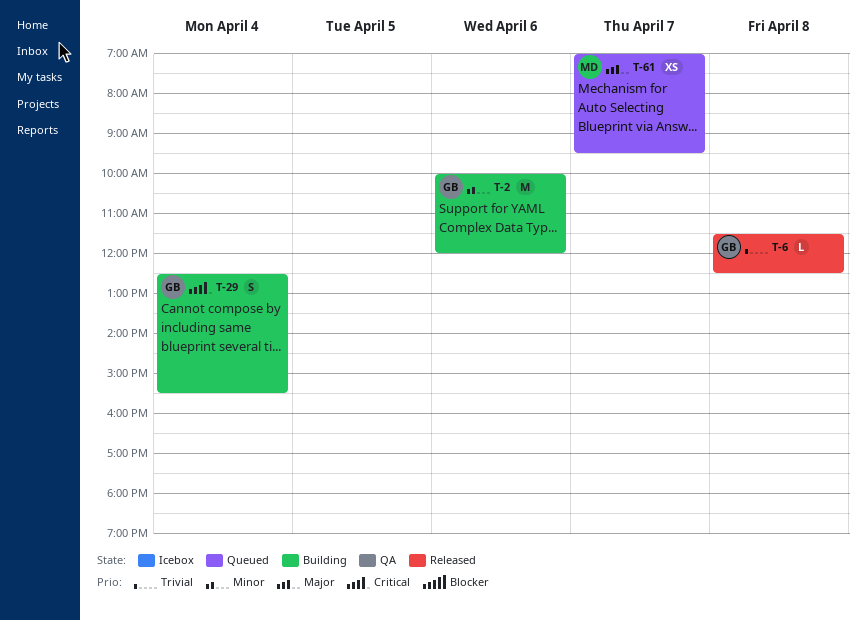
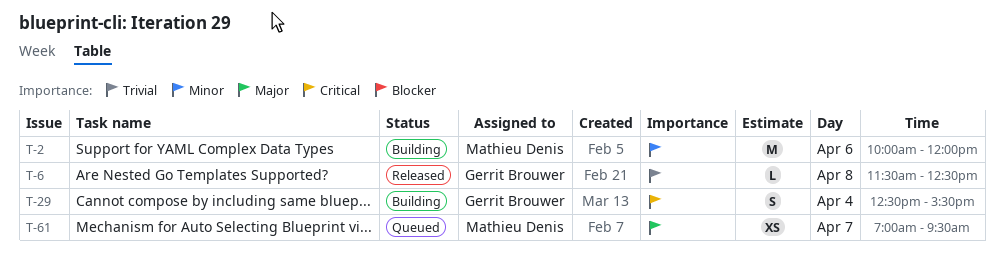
T-2, owner: Gerrit Brouwer -> Mathieu Denis

